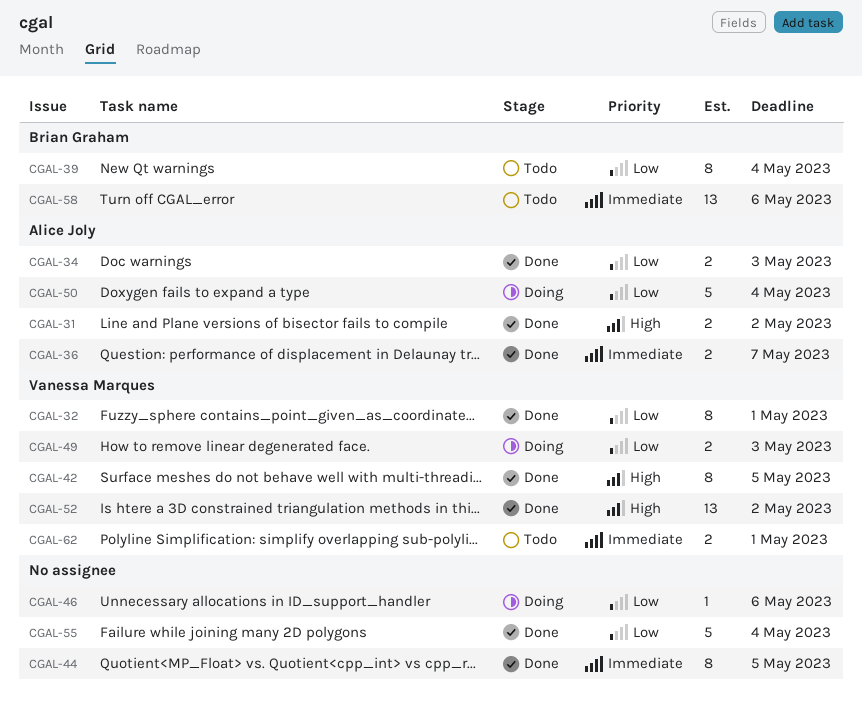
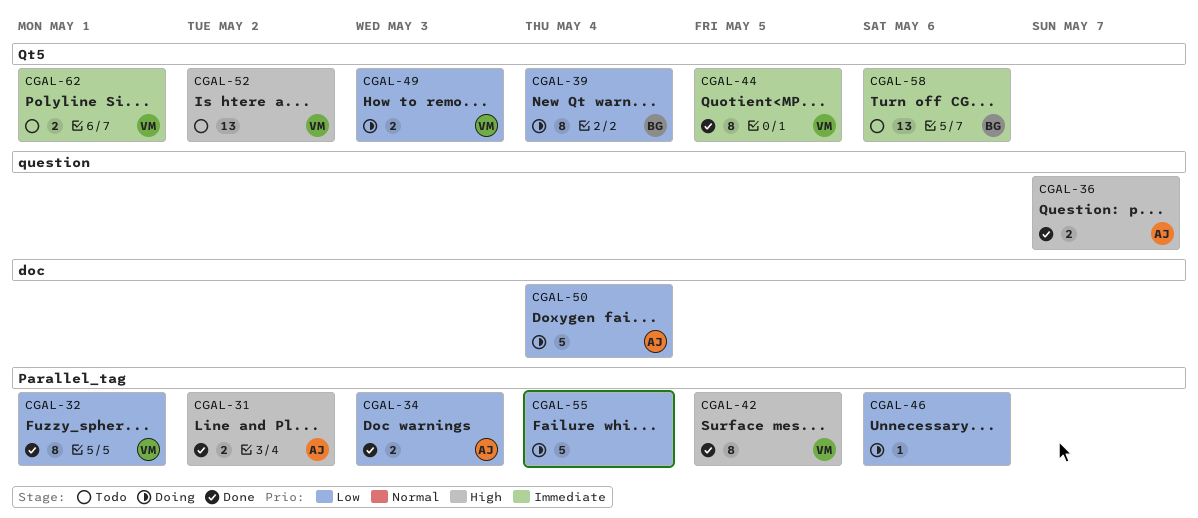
CGAL-36, priority: Immediate -> High
CGAL-39, status: Todo -> Doing
CGAL-44, owner: none -> Vanessa Marques
CGAL-52, status: Done -> Todo
CGAL-55, status: Done -> Doing

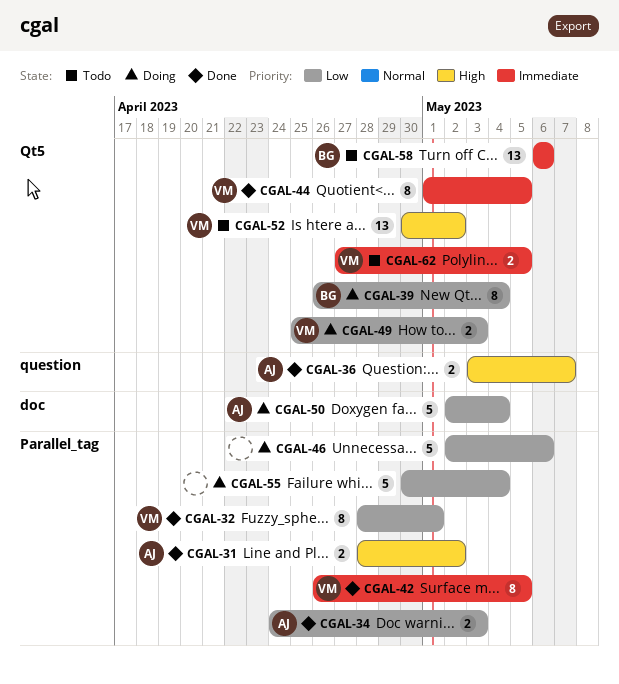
CGAL-42, priority: High -> Immediate
CGAL-46, estimate: 1 -> 5
CGAL-62, due: May 1 -> May 5

